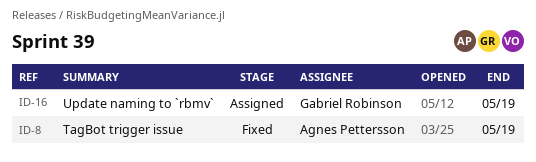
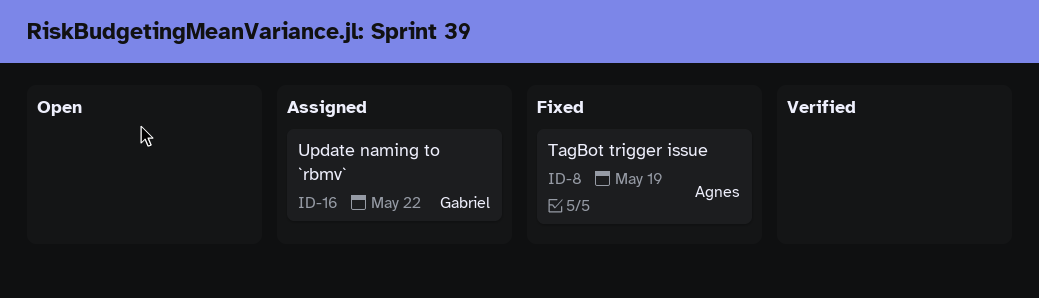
ID-16, due: May 19 -> May 22

